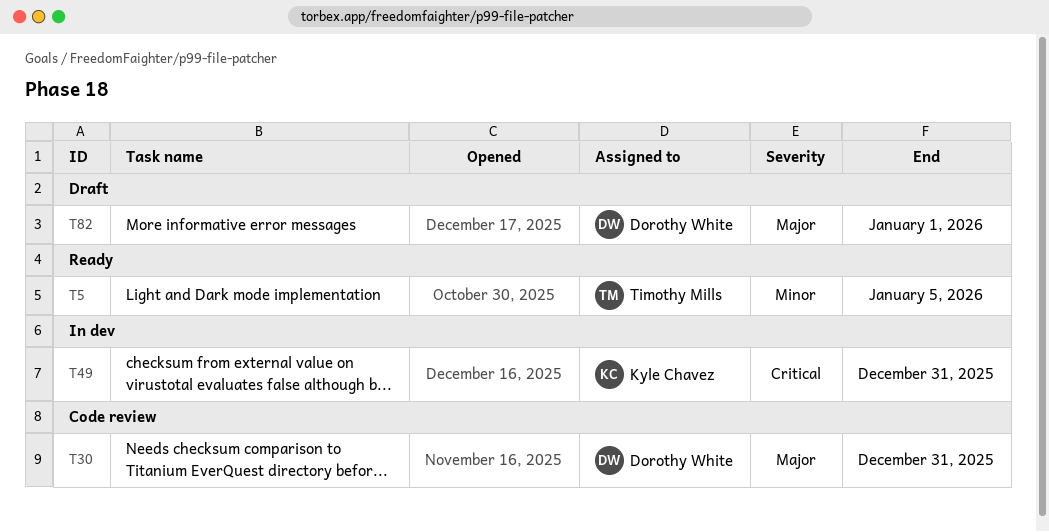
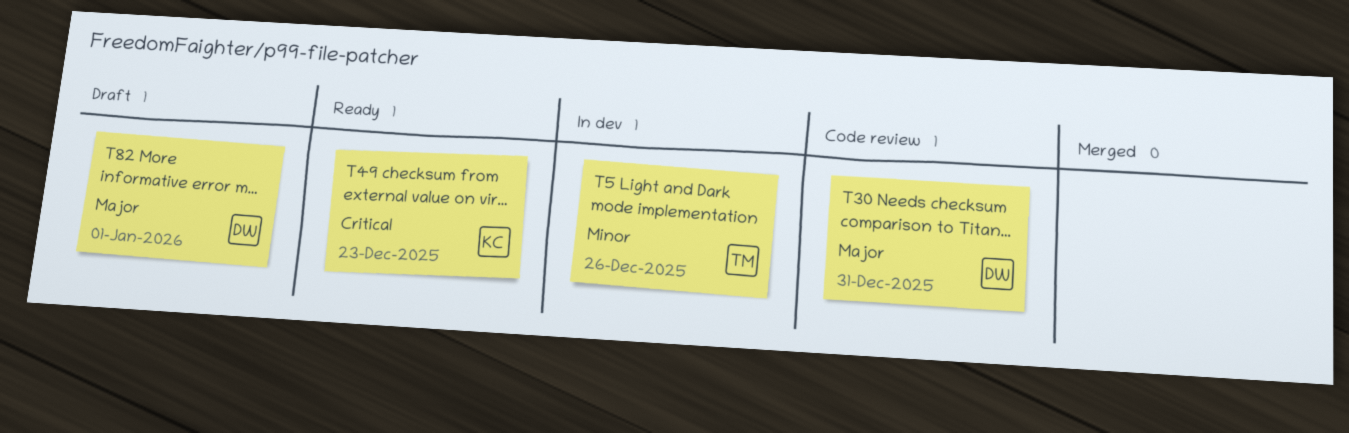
T5, status: Ready -> In dev
T5, due: Jan 5 -> Dec 26
T49, status: In dev -> Ready
T49, due: Dec 31 -> Dec 23

